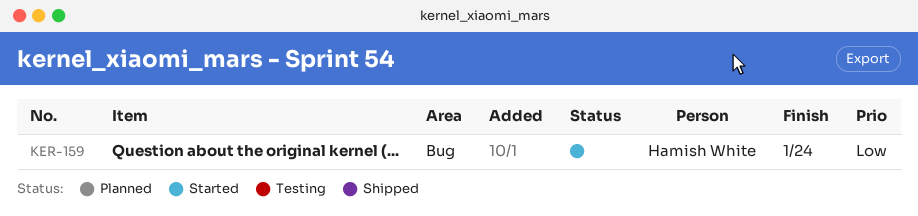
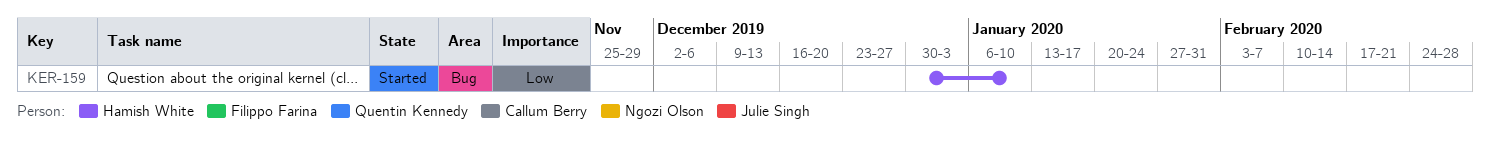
KER-159, due: Jan 24 -> Jan 10

